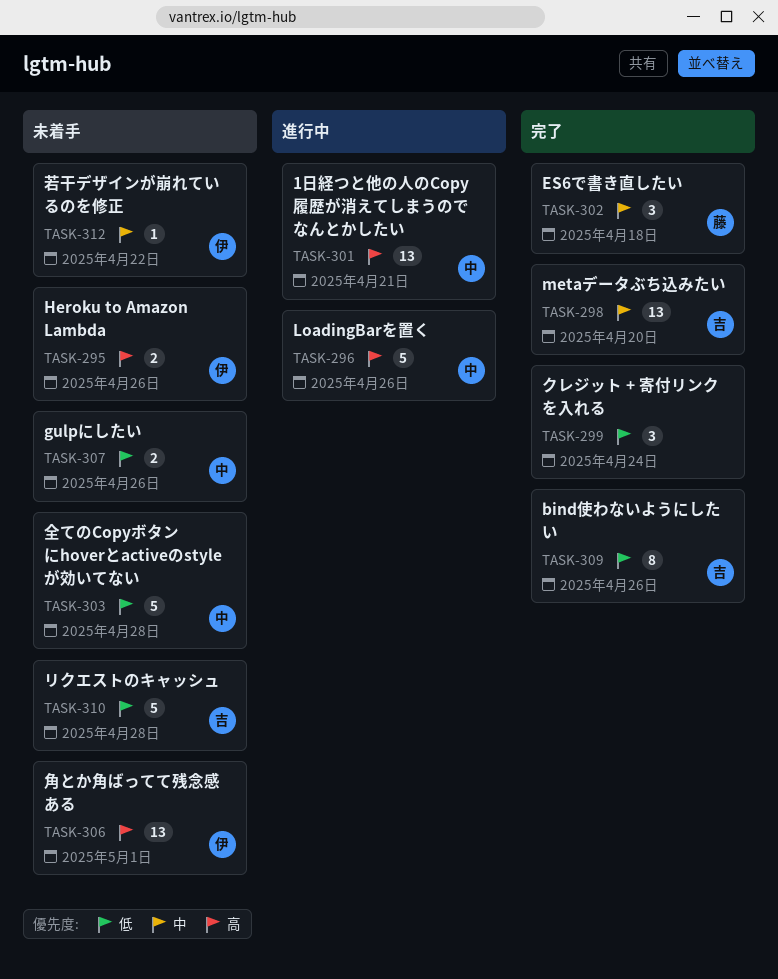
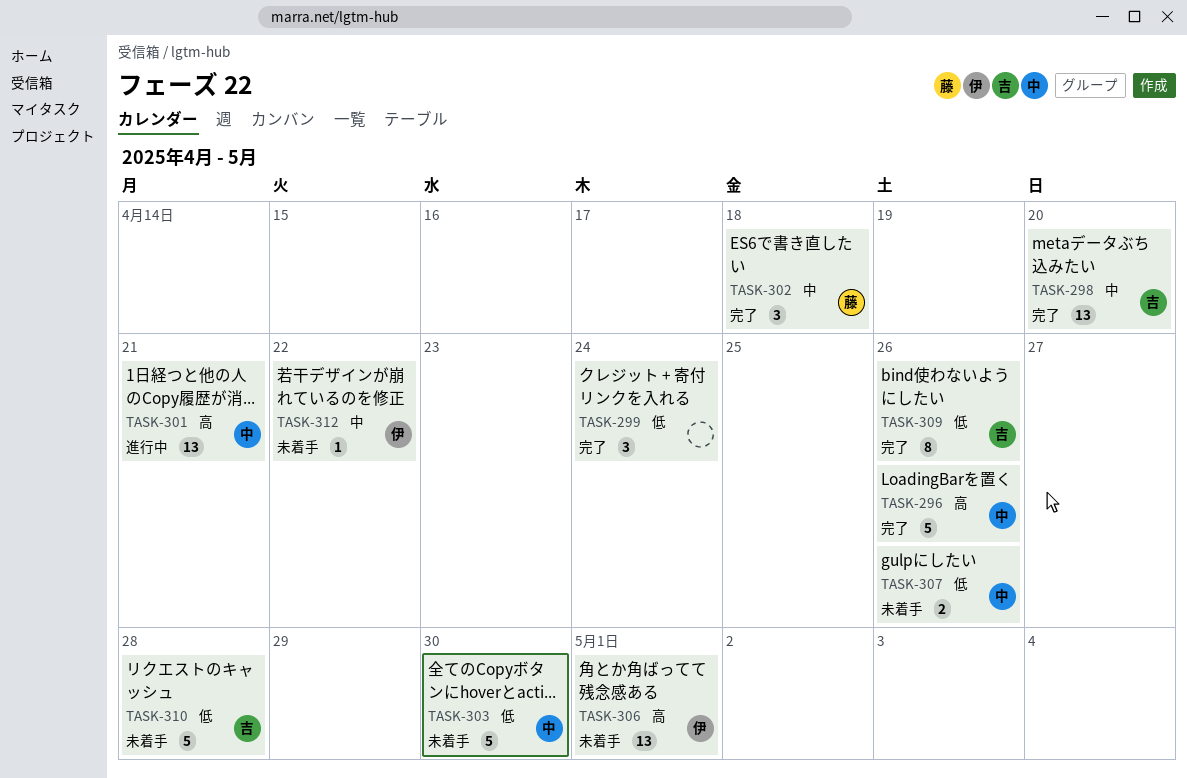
TASK-295: present -> none
TASK-296, status: 進行中 -> 完了
TASK-303, due: Apr 28 -> Apr 30

